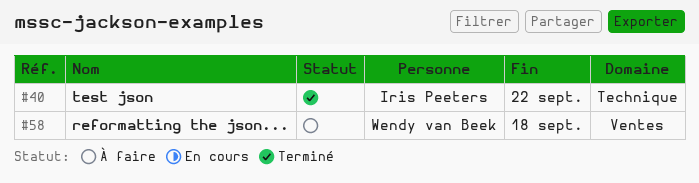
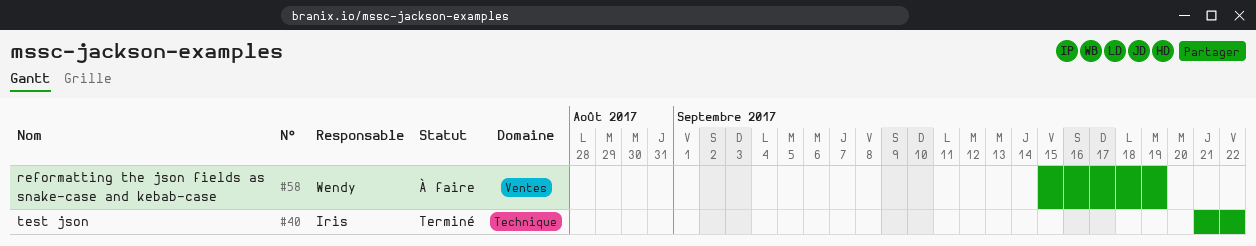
#58, due: Sep 18 -> Sep 19

